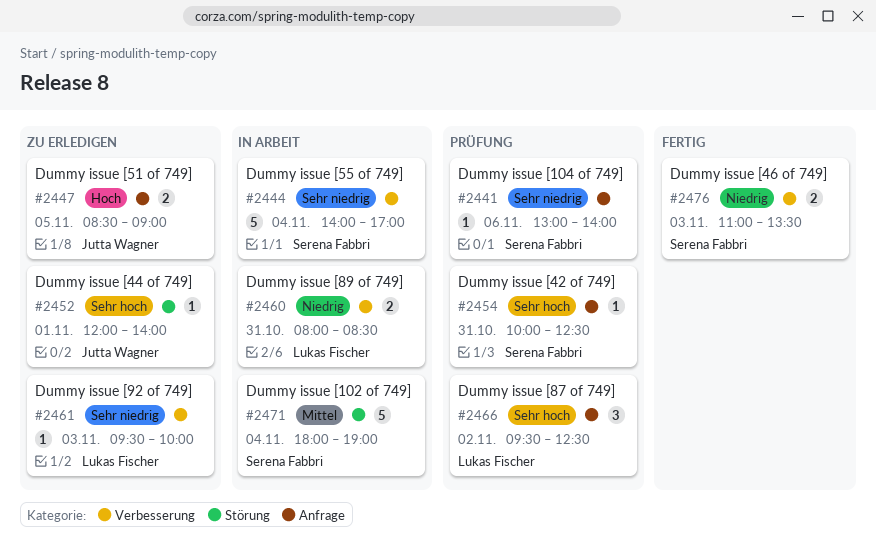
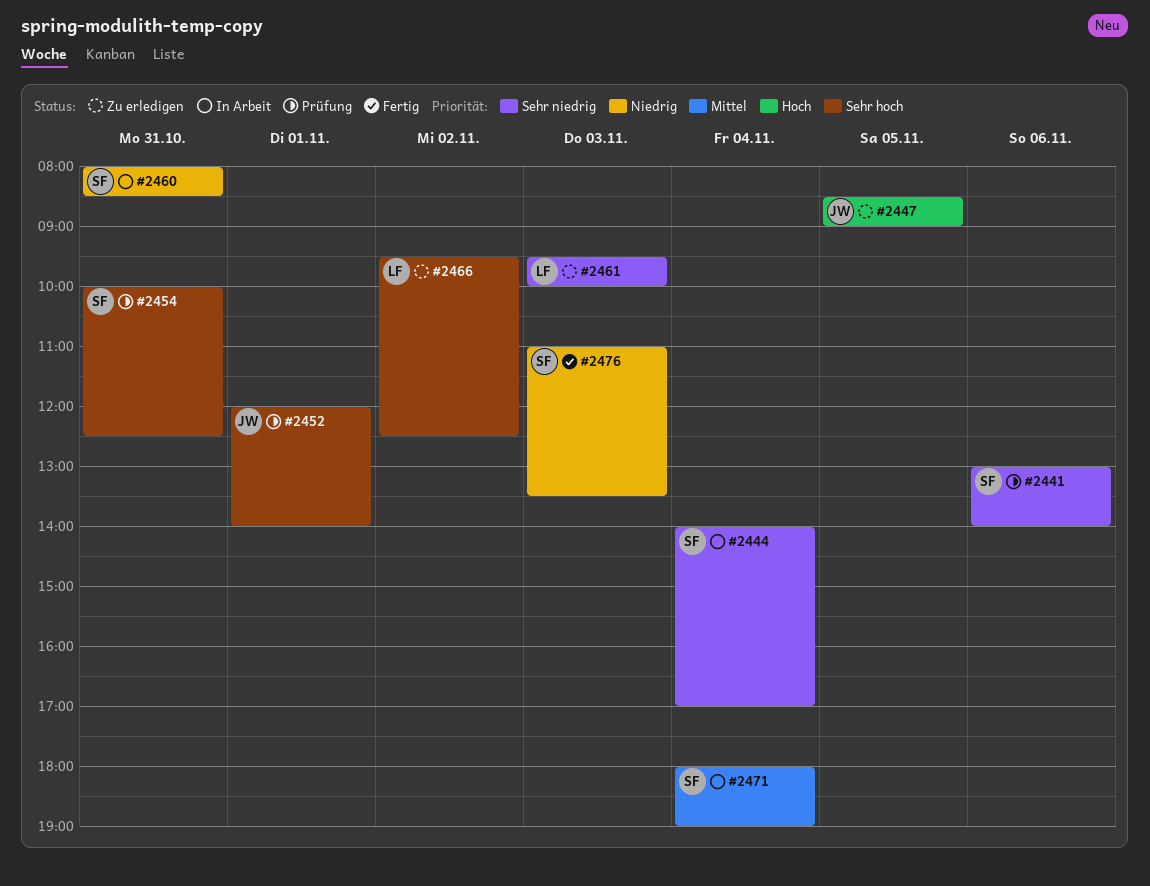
#2452, status: Zu erledigen -> Prüfung
#2460, owner: Lukas Fischer -> Serena Fabbri
#2466, status: Prüfung -> Zu erledigen

